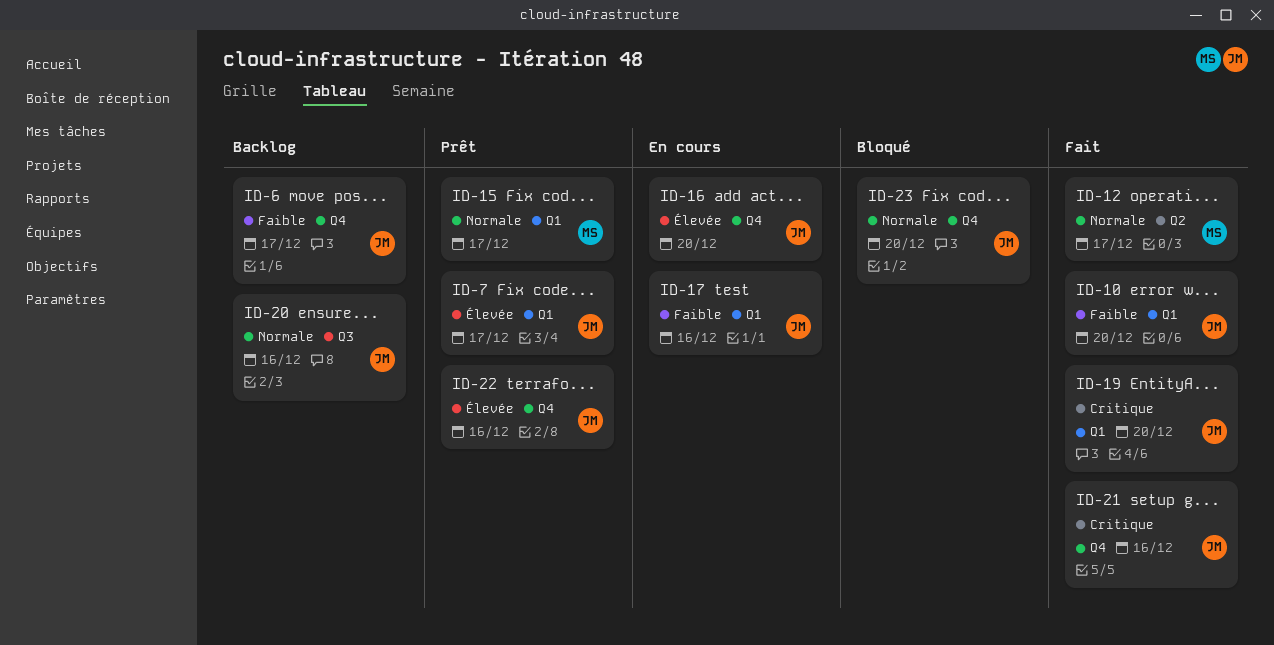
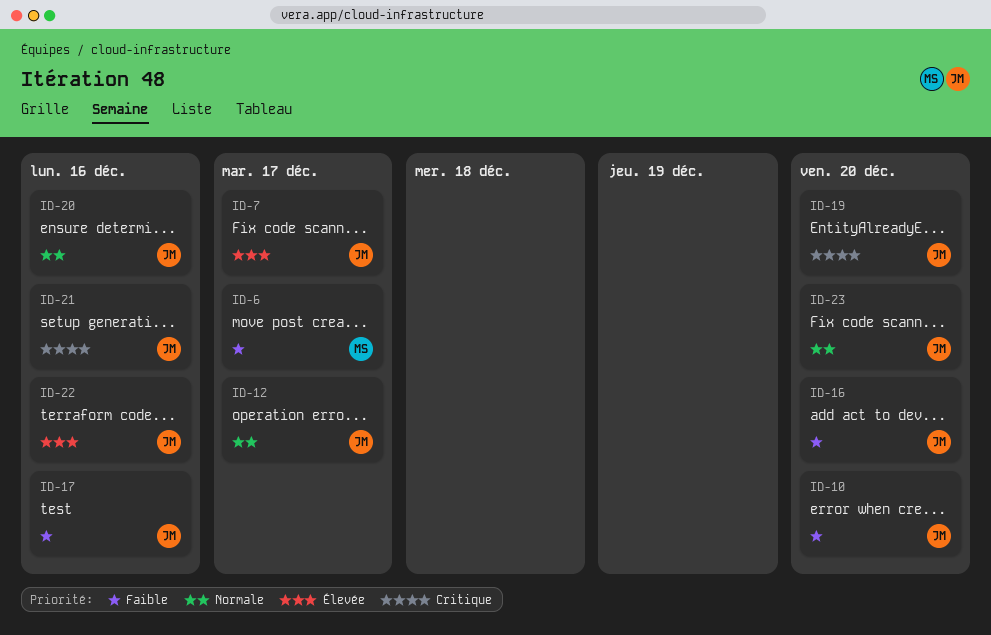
ID-6, owner: JM -> MS
ID-12, owner: MS -> JM
ID-15: present -> none
ID-16, priority: Élevée -> Faible

